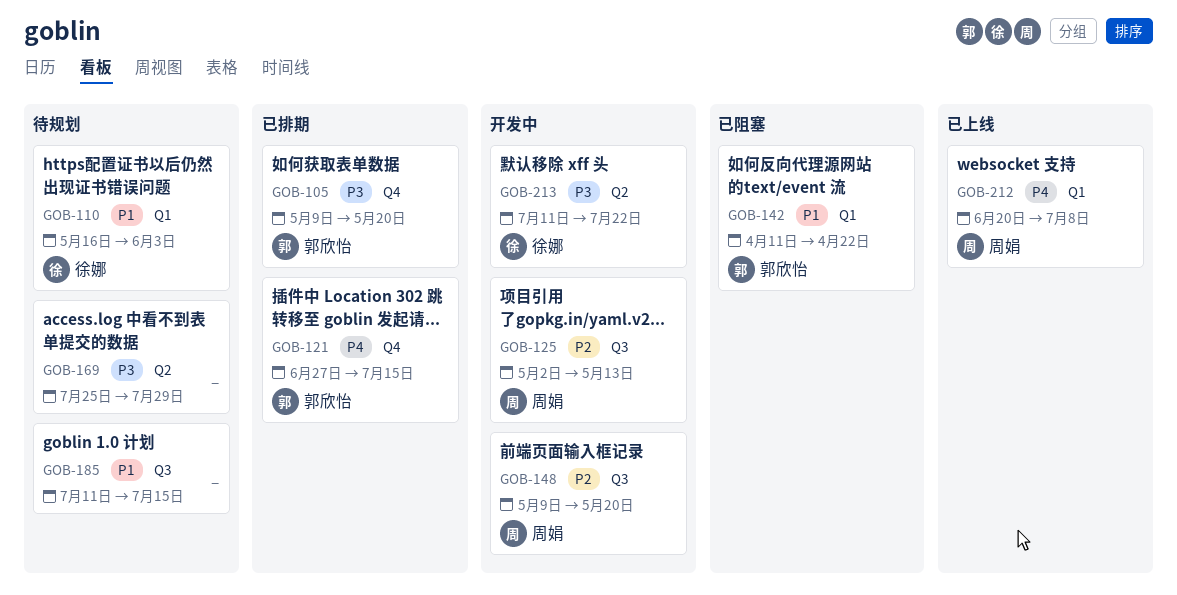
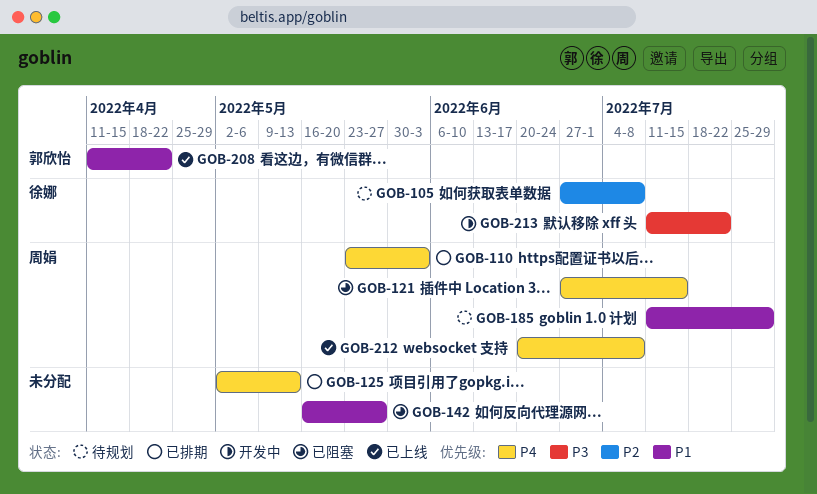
GOB-105, status: 已排期 -> 待规划
GOB-105, owner: 郭欣怡 -> 徐娜
GOB-105, priority: P3 -> P2
GOB-105, start: May 9 -> Jun 27
GOB-105, due: May 20 -> Jul 8
GOB-110, status: 待规划 -> 已排期
GOB-110, owner: 徐娜 -> 周娟
GOB-110, priority: P1 -> P4
GOB-110, start: May 16 -> May 23
GOB-121, status: 已排期 -> 已阻塞
GOB-121, owner: 郭欣怡 -> 周娟
GOB-125, status: 开发中 -> 已排期
GOB-125, owner: 周娟 -> none
GOB-125, priority: P2 -> P4
GOB-142, owner: 郭欣怡 -> none
GOB-142, start: Apr 11 -> May 16
GOB-142, due: Apr 22 -> May 27
GOB-148: present -> none
GOB-169: present -> none
GOB-185, owner: none -> 周娟
GOB-185, due: Jul 15 -> Jul 29
GOB-208: none -> present

